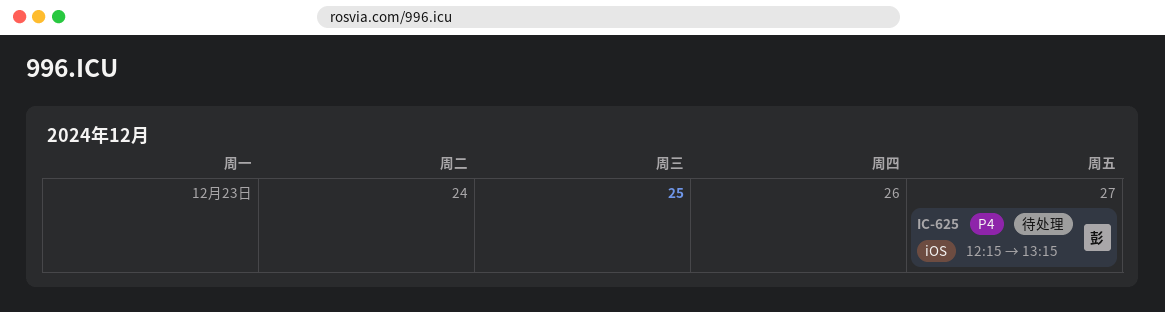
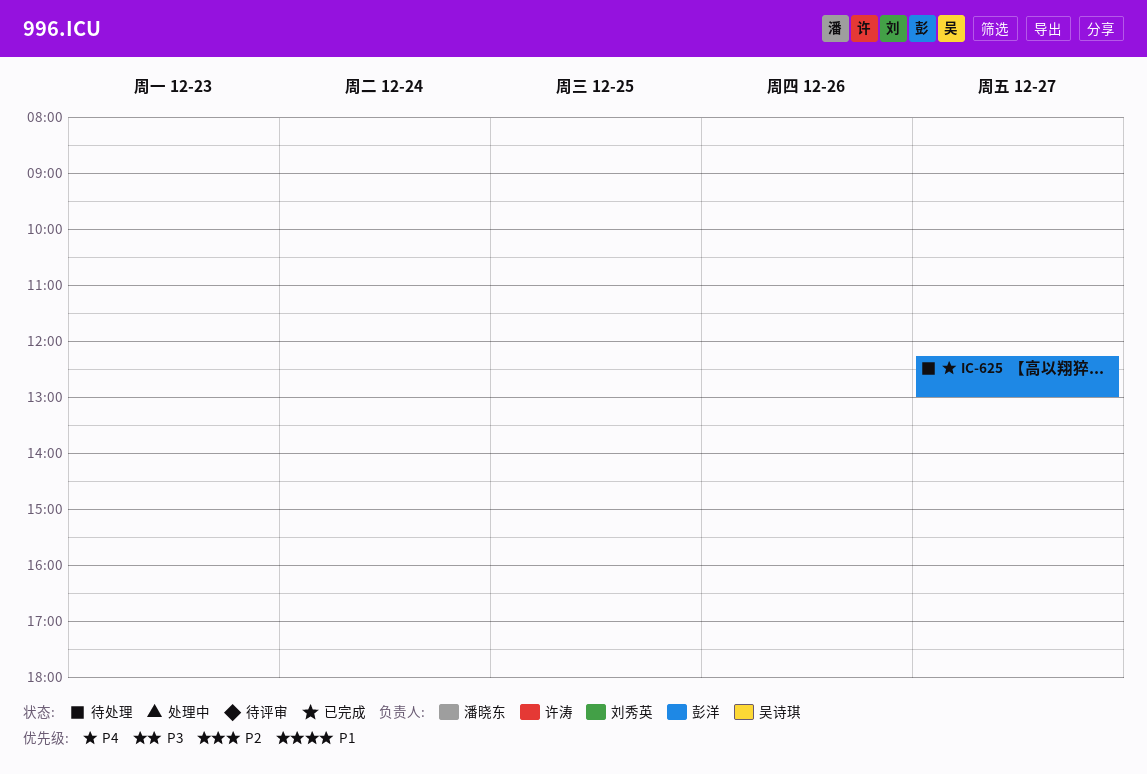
IC-625, ends: 13:15 -> 13:00

